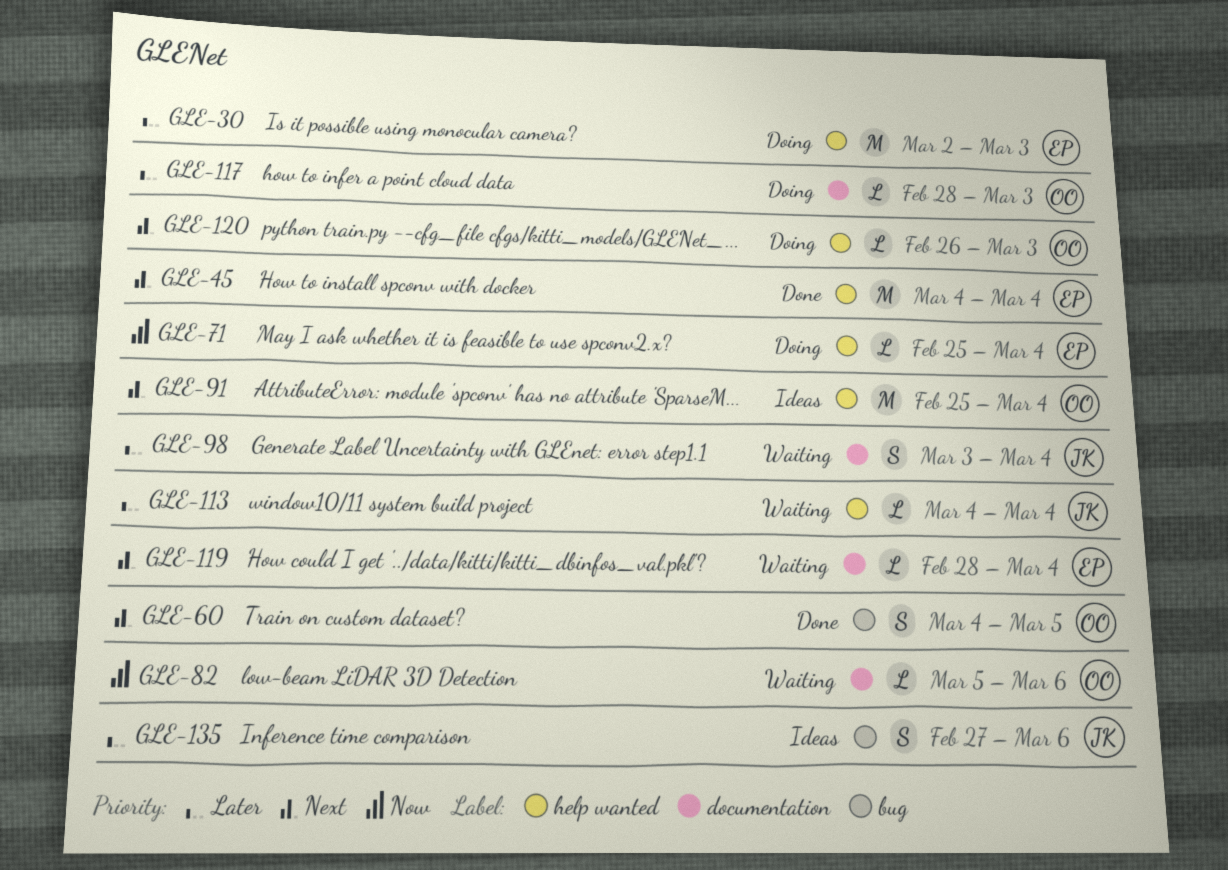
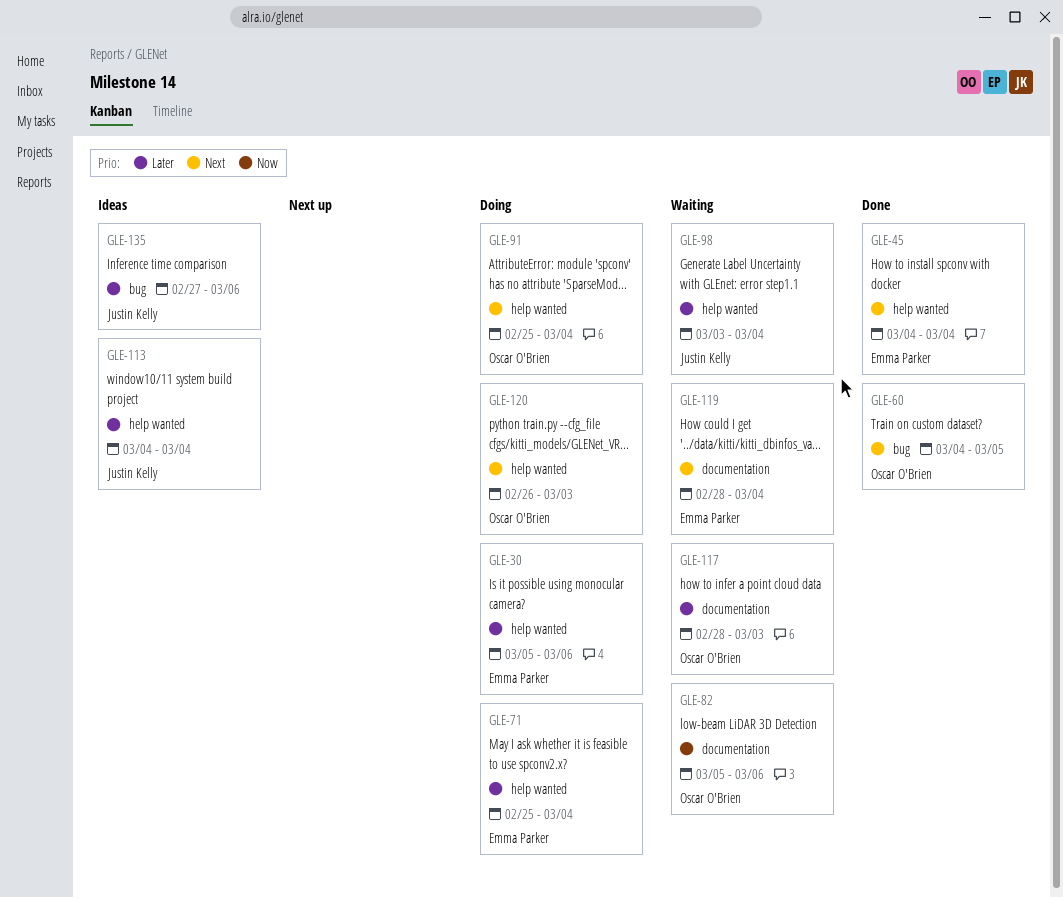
GLE-30, start: Mar 2 -> Mar 5
GLE-30, due: Mar 3 -> Mar 6
GLE-71, priority: Now -> Later
GLE-91, status: Ideas -> Doing
GLE-98, label: documentation -> help wanted
GLE-113, status: Waiting -> Ideas
GLE-117, status: Doing -> Waiting

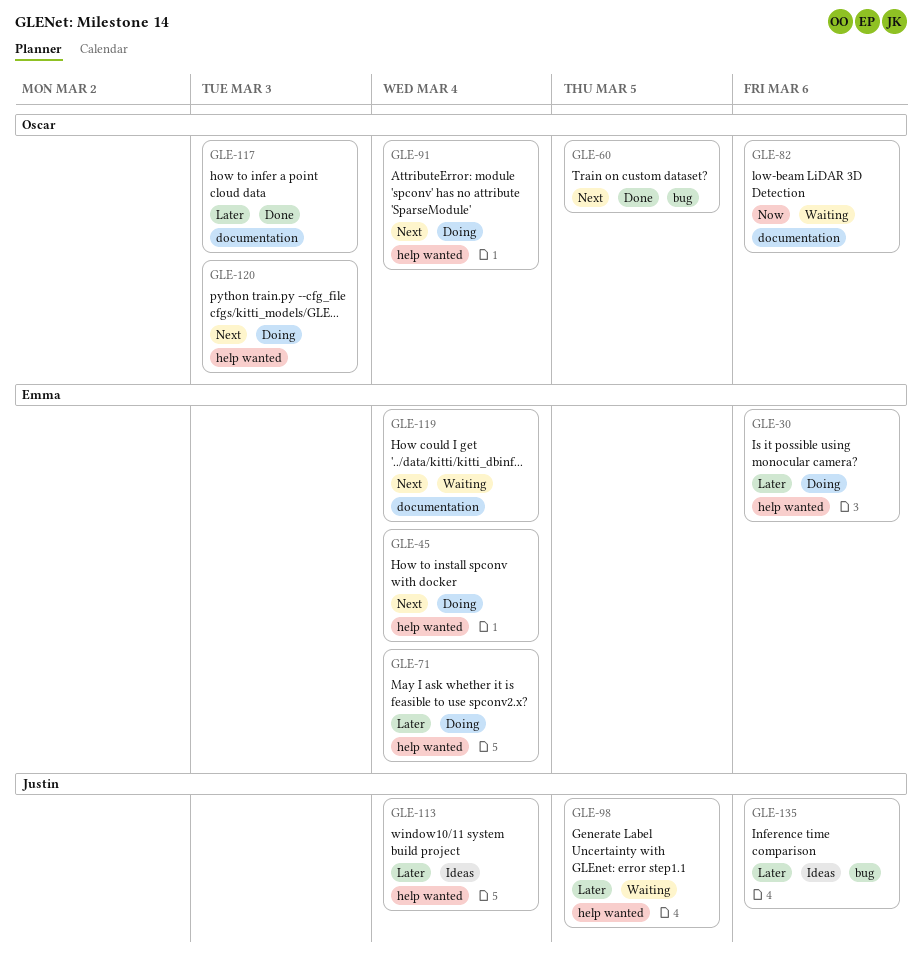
GLE-45, status: Done -> Doing
GLE-98, due: Mar 4 -> Mar 5
GLE-117, status: Waiting -> Done

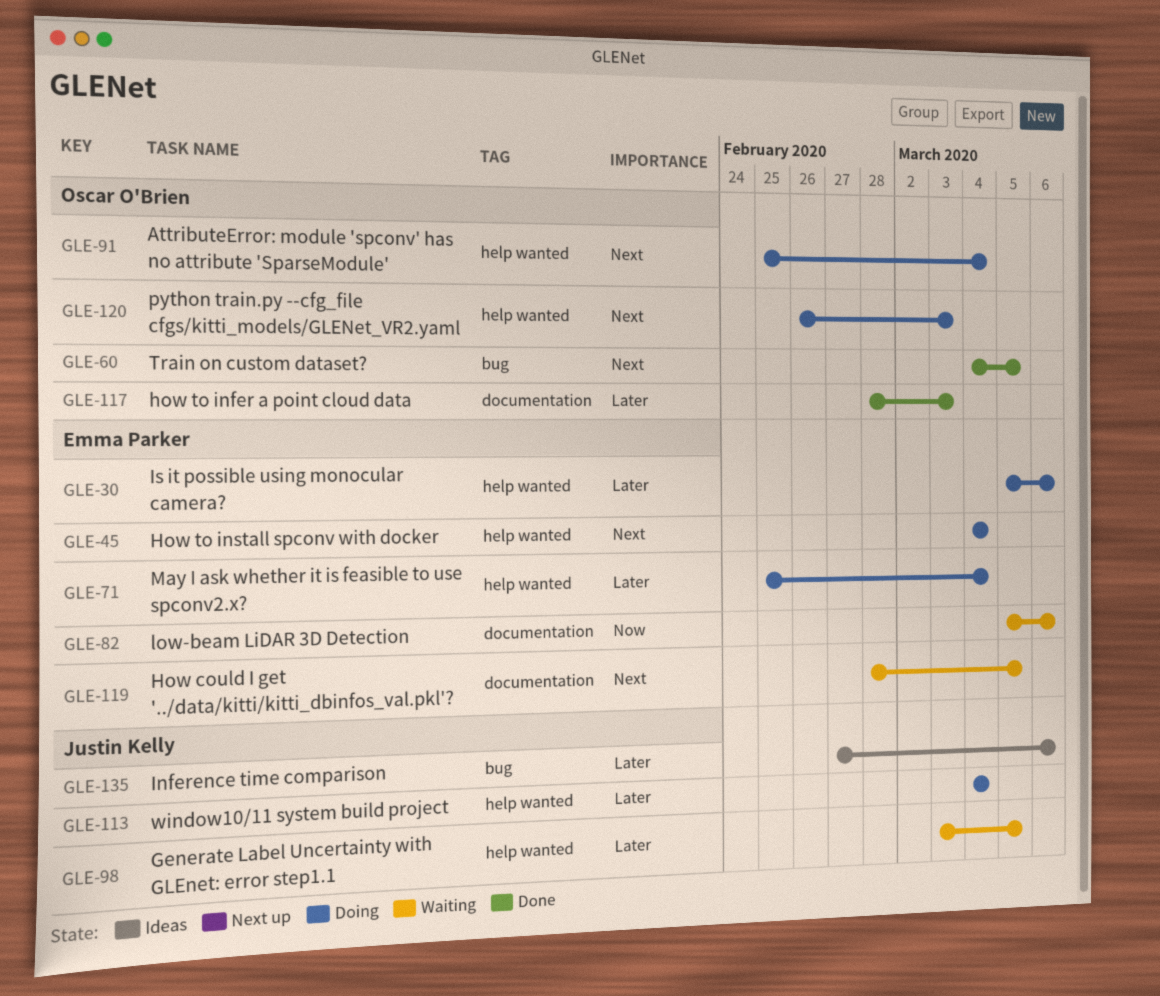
GLE-82, owner: Oscar O'Brien -> Emma Parker
GLE-113, status: Ideas -> Doing
GLE-119, due: Mar 4 -> Mar 5

